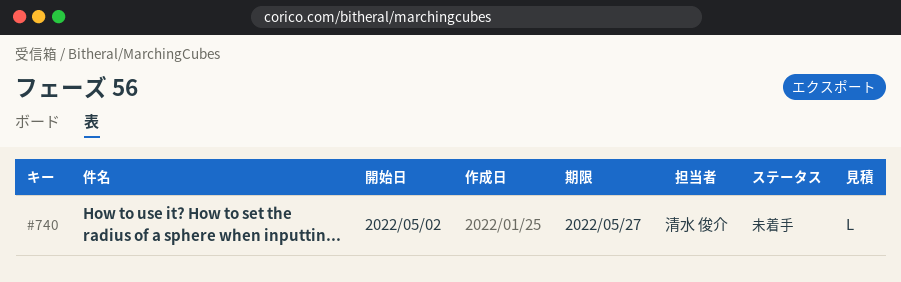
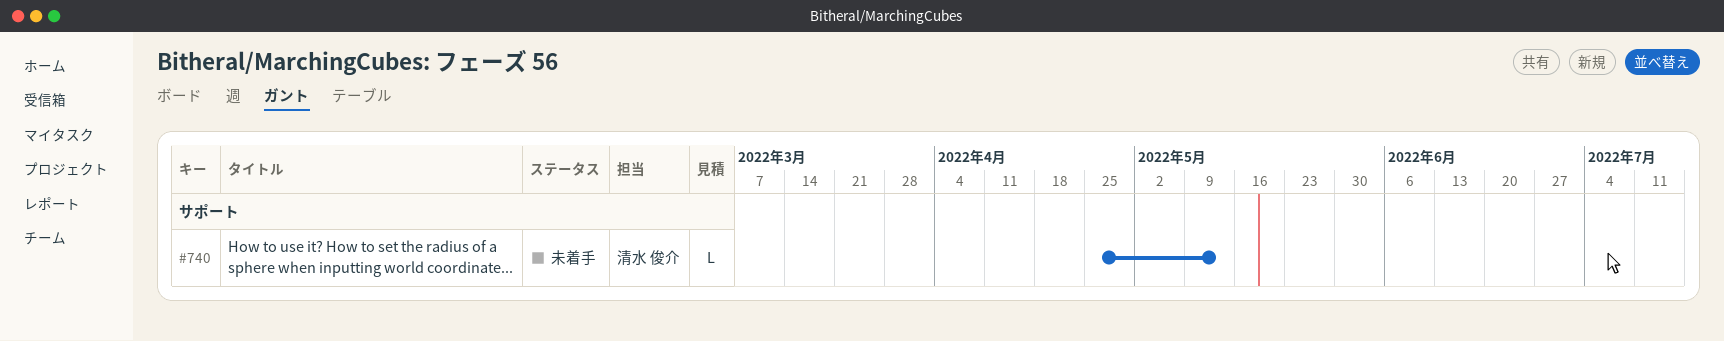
#740, start: May 2 -> Apr 25
#740, due: May 27 -> May 13

